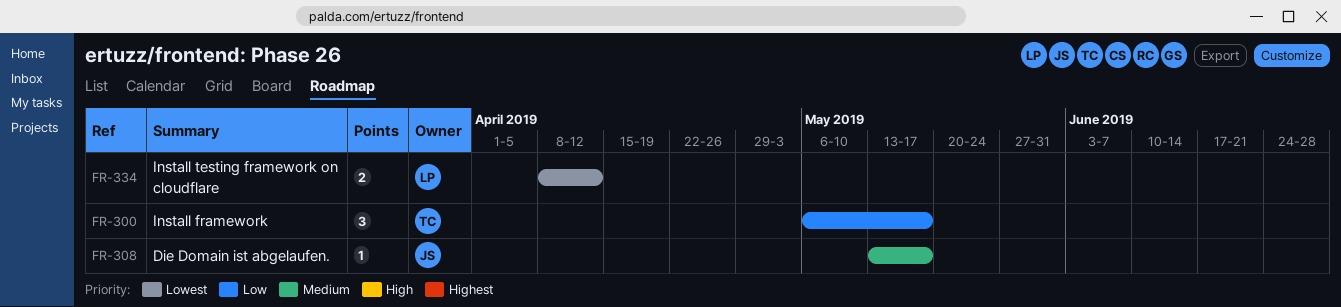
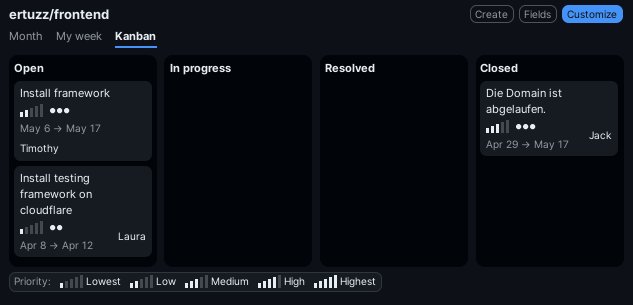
Die Domain ist abgelaufen., estimate: 1 -> 3
Die Domain ist abgelaufen., start: May 13 -> Apr 29

